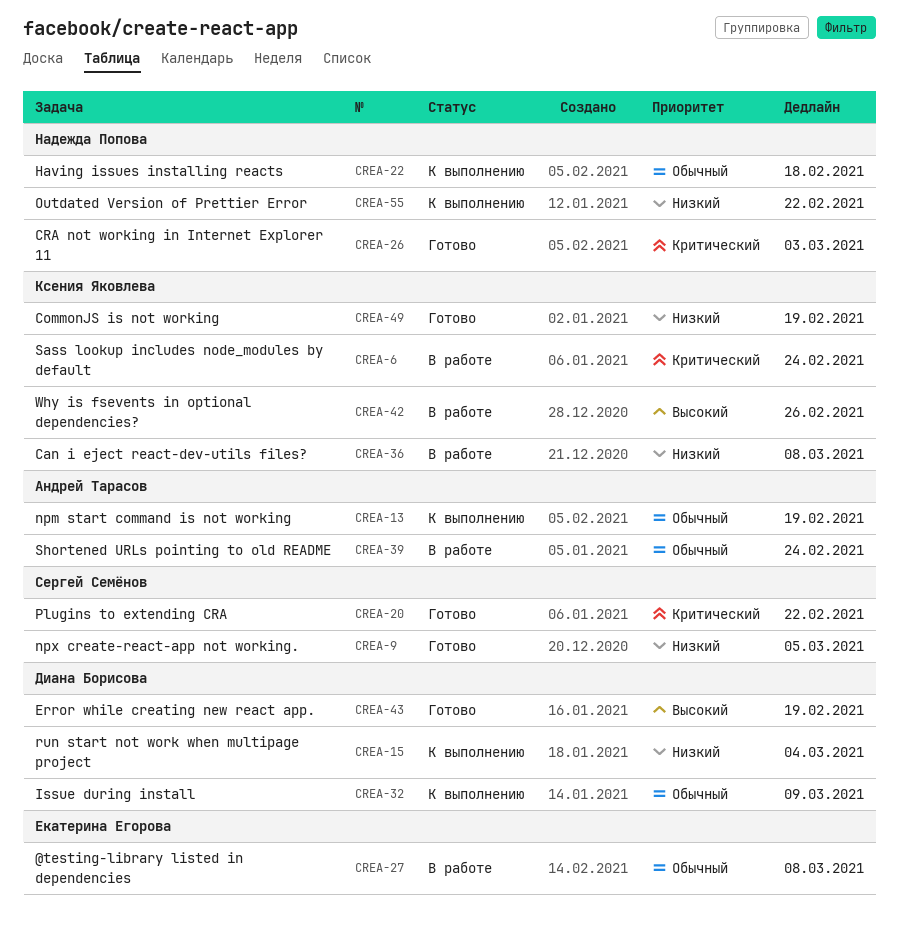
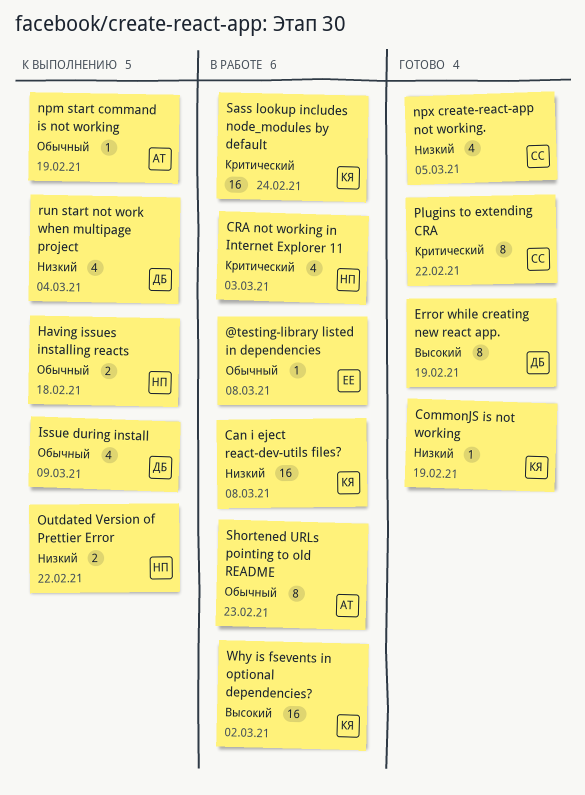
CRA not working in Internet Explorer 11, status: Готово -> В работе
Shortened URLs pointing to old README, due: Feb 24 -> Feb 23
Why is fsevents in optional dependencies?, due: Feb 26 -> Mar 2

